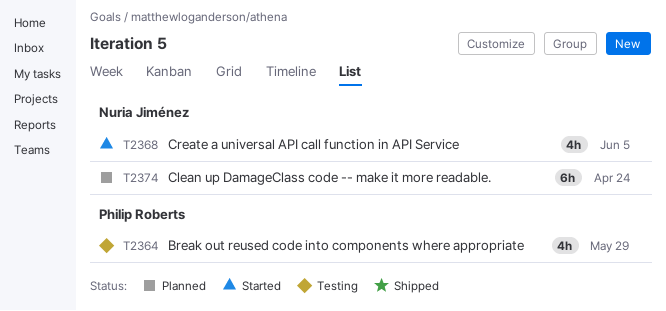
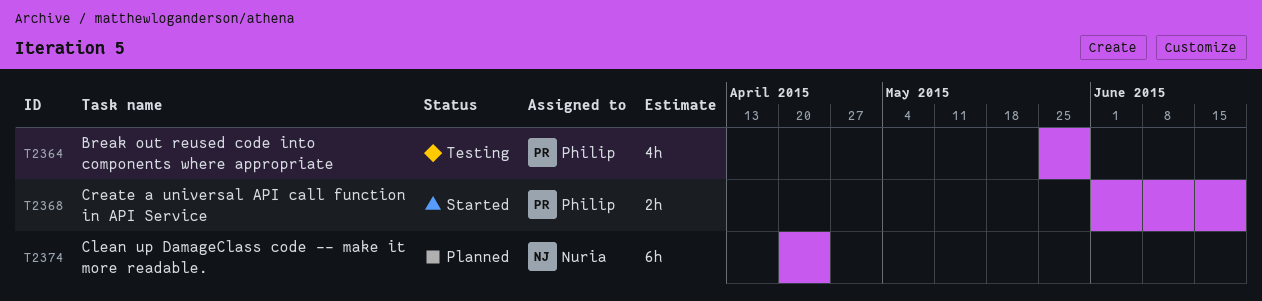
T2368, owner: Nuria Jiménez -> Philip Roberts
T2368, estimate: 4h -> 2h
T2368, due: Jun 5 -> Jun 19

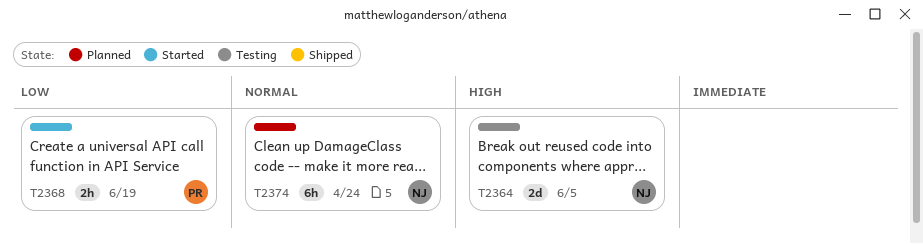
T2364, owner: Philip -> Nuria
T2364, estimate: 4h -> 2d
T2364, due: May 29 -> Jun 5

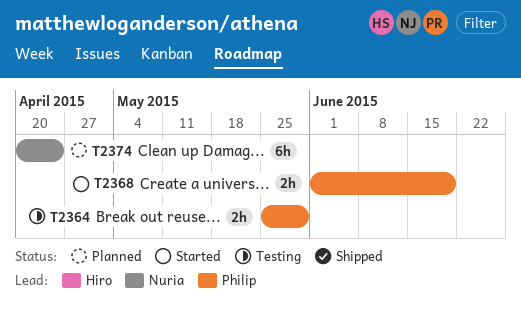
T2364, owner: Nuria -> Philip
T2364, estimate: 2d -> 2h
T2364, due: Jun 5 -> May 29

